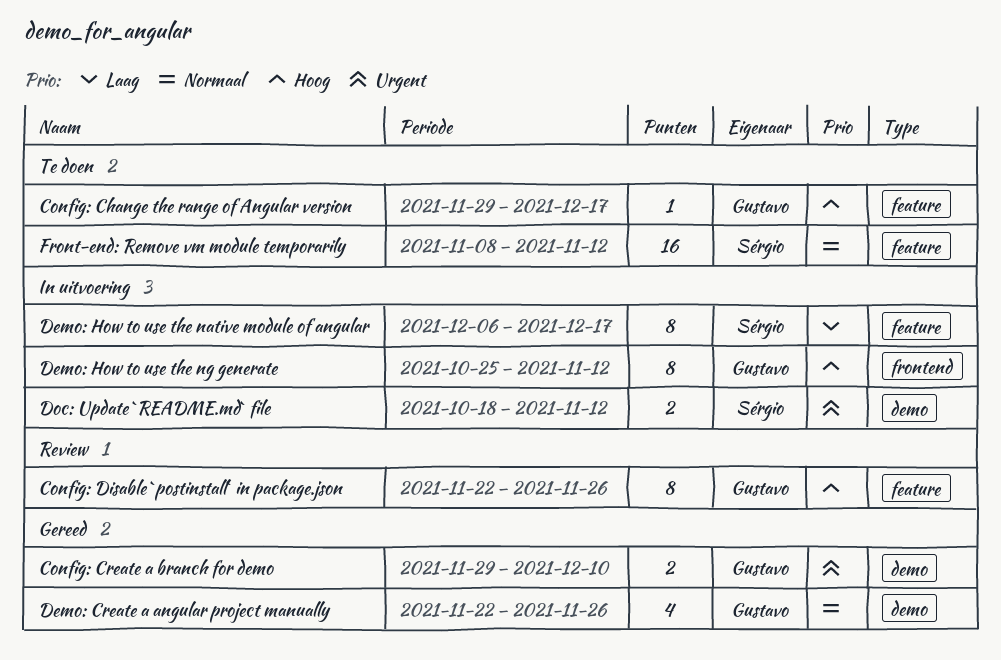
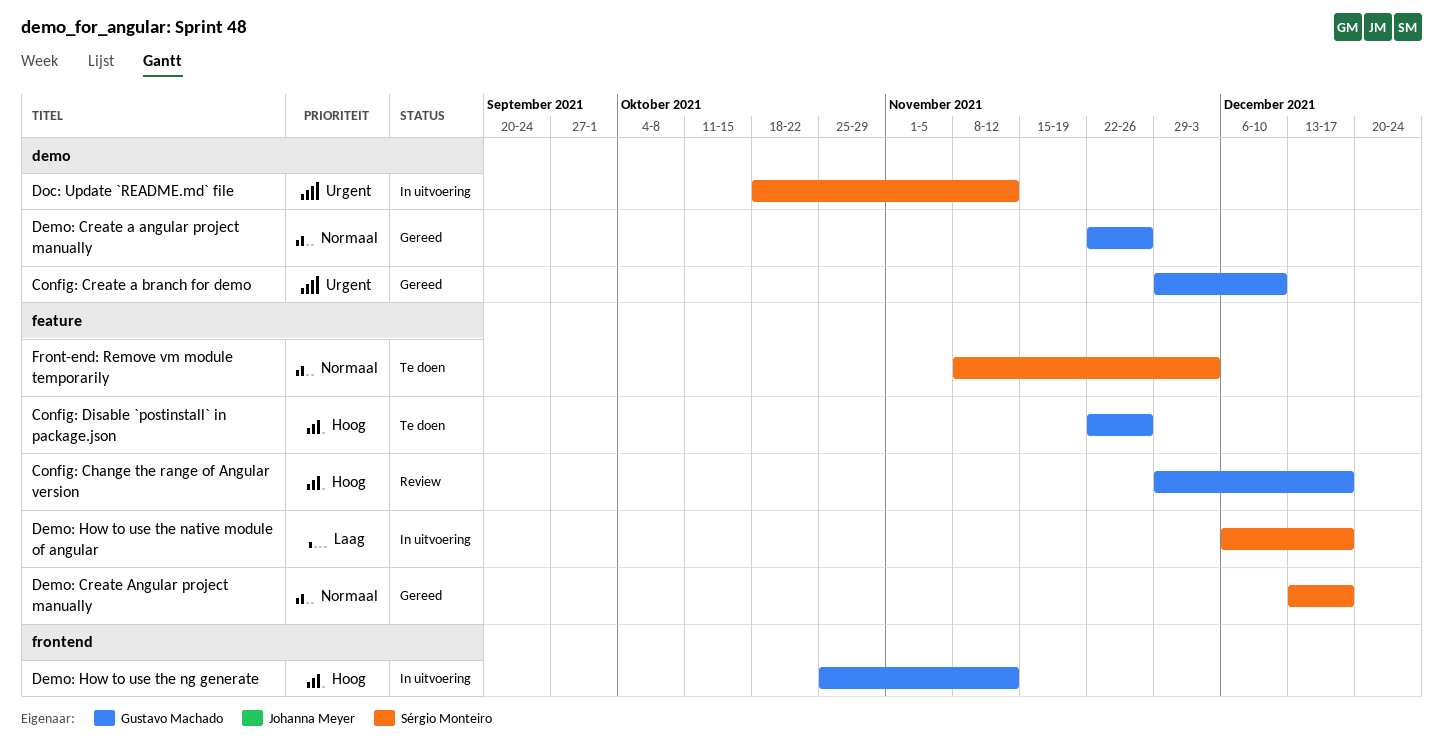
Config: Change the range of Angular version, status: Te doen -> Review
Config: Disable `postinstall` in package.json, status: Review -> Te doen
Demo: Create Angular project manually: none -> present
Front-end: Remove vm module temporarily, due: Nov 12 -> Dec 3

